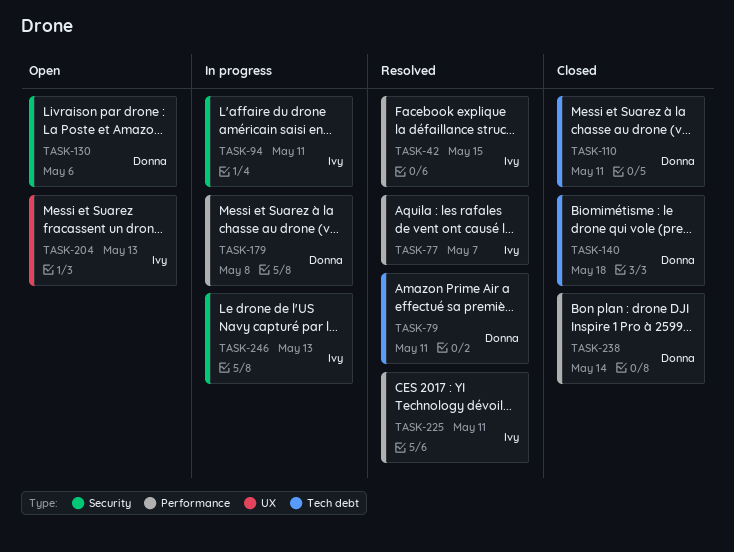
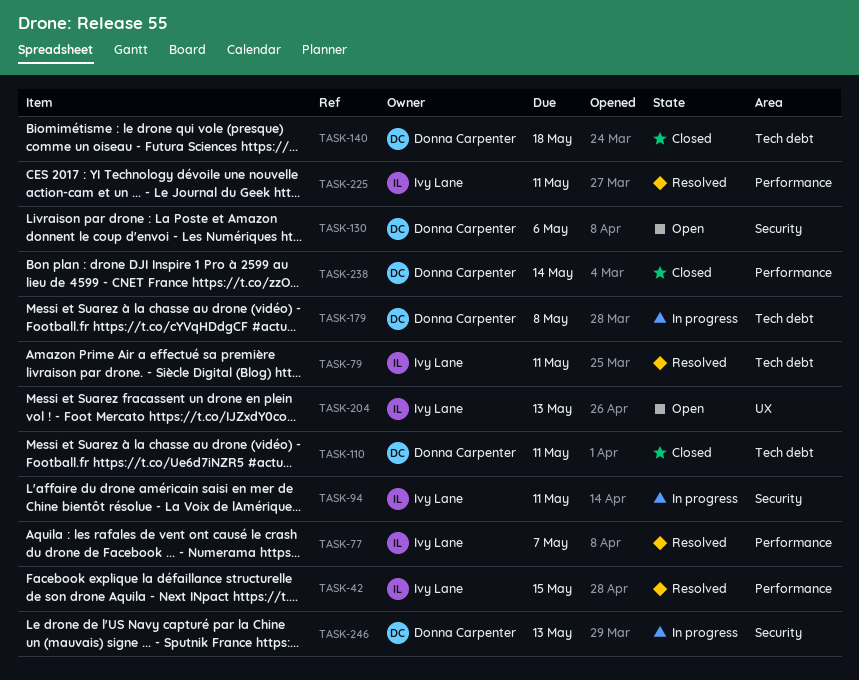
TASK-79, owner: Donna Carpenter -> Ivy Lane
TASK-179, label: Performance -> Tech debt
TASK-246, owner: Ivy Lane -> Donna Carpenter

